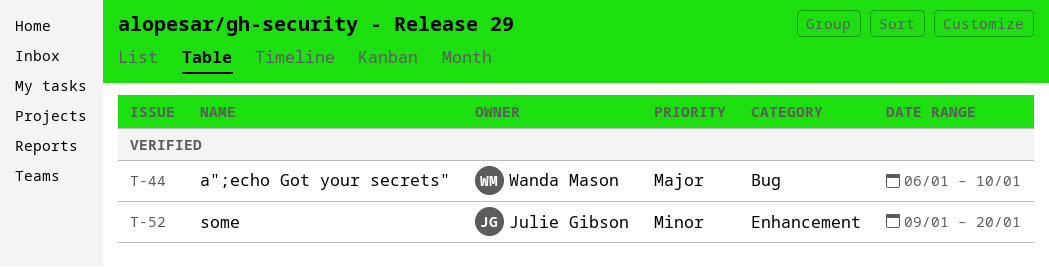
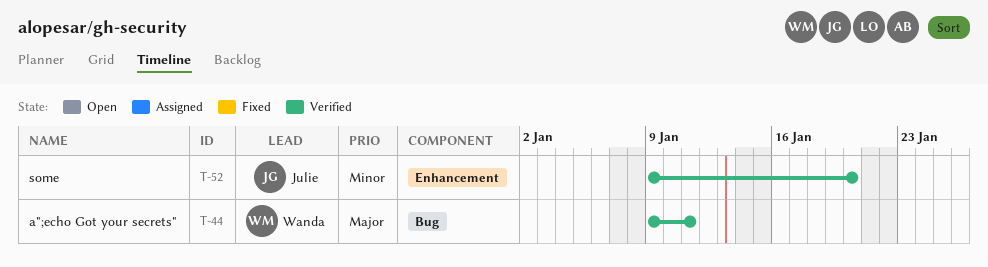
T-44, start: Jan 6 -> Jan 9
T-44, due: Jan 10 -> Jan 11

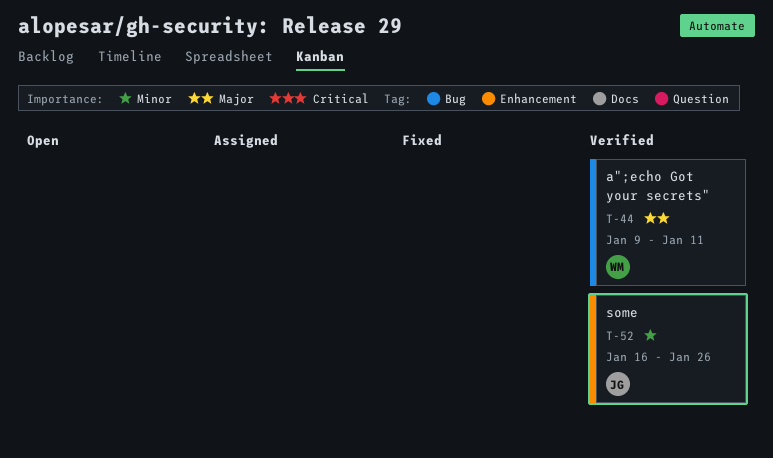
T-52, start: Jan 9 -> Jan 16
T-52, due: Jan 20 -> Jan 26

